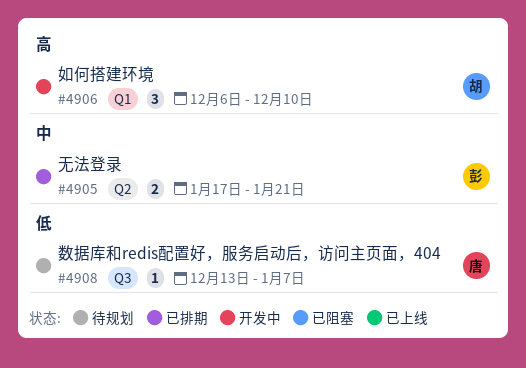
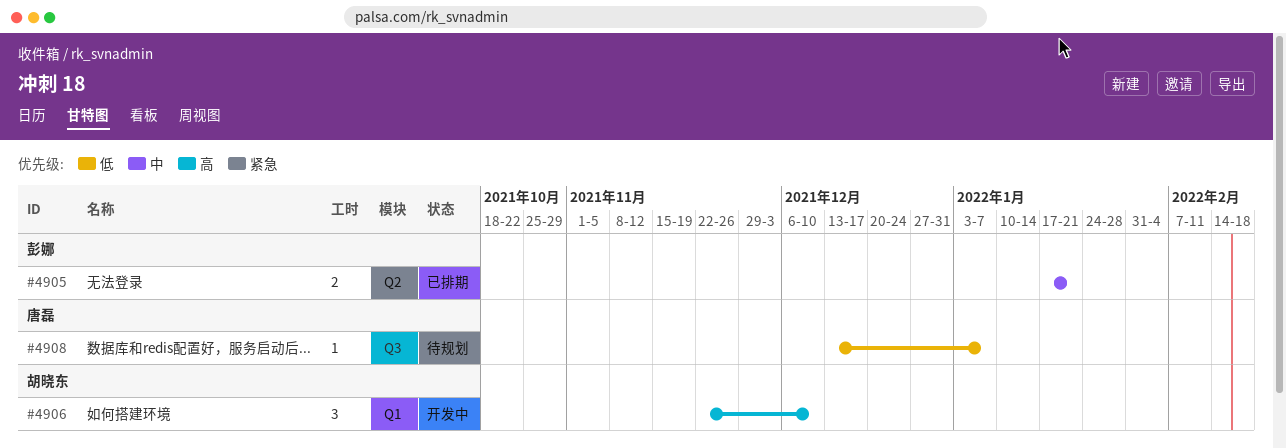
#4906, start: Dec 6 -> Nov 22

